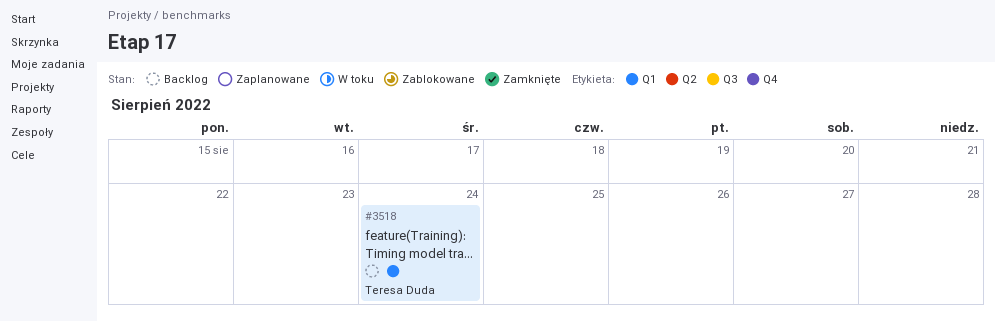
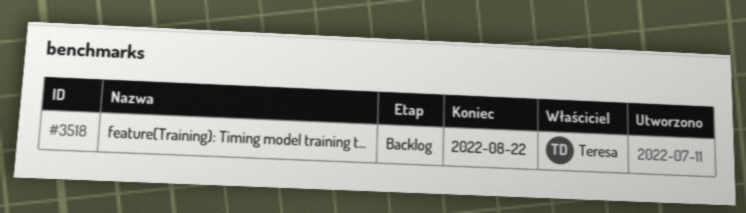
#3518, due: Aug 24 -> Aug 22

